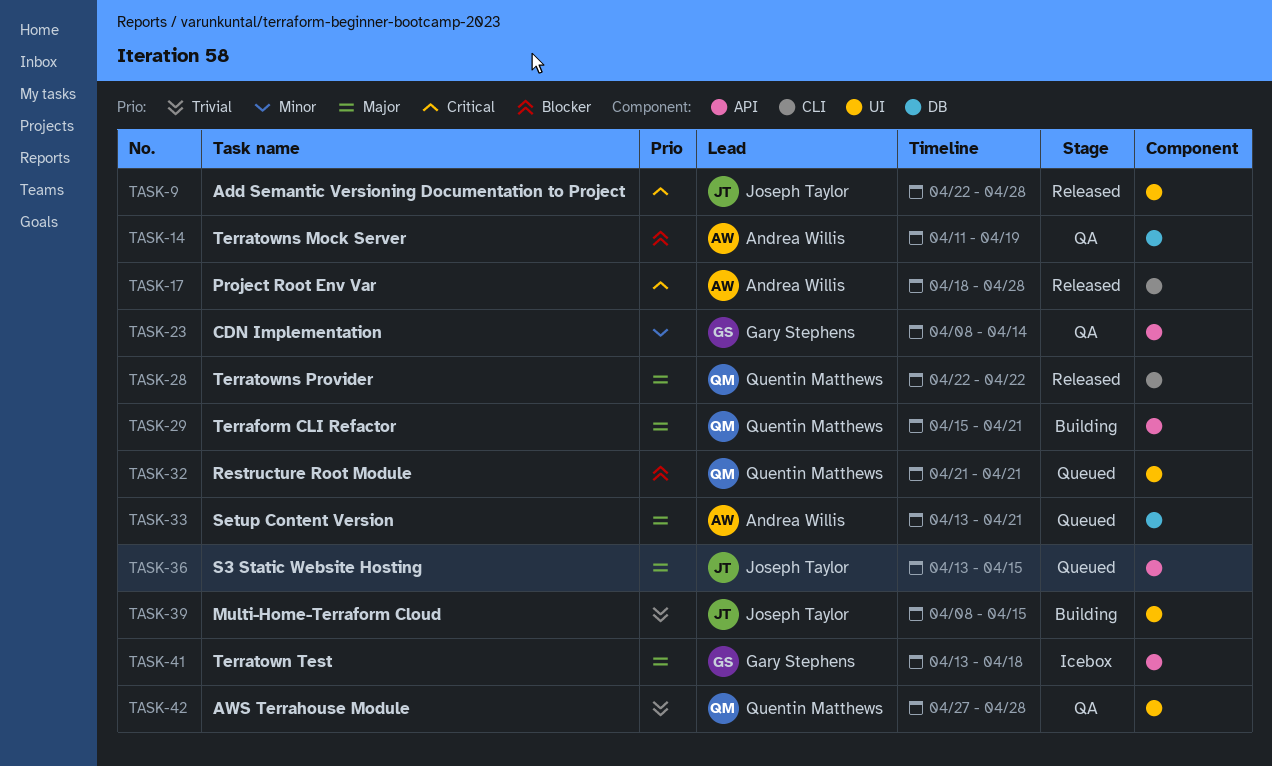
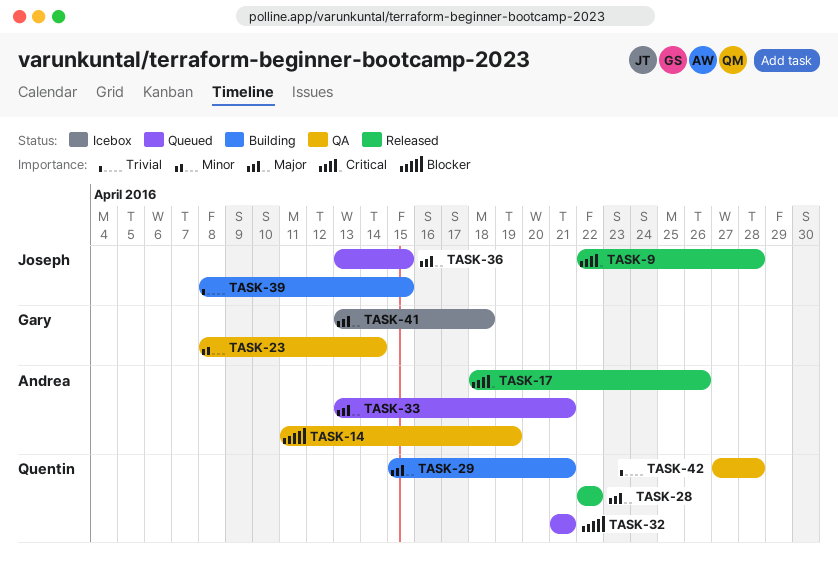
TASK-17, due: Apr 28 -> Apr 26

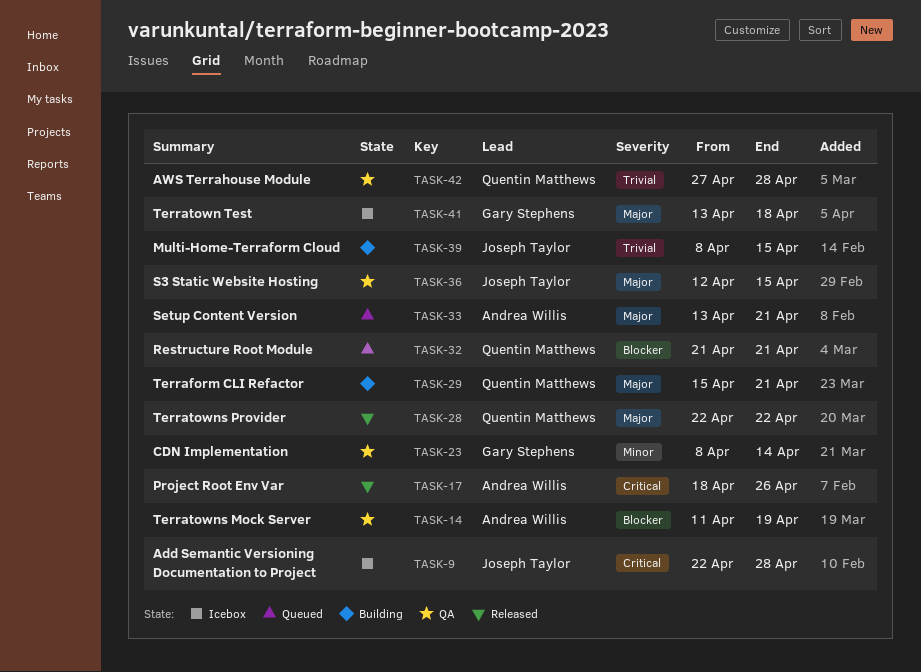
TASK-9, status: Released -> Icebox
TASK-36, status: Queued -> QA
TASK-36, start: Apr 13 -> Apr 12

